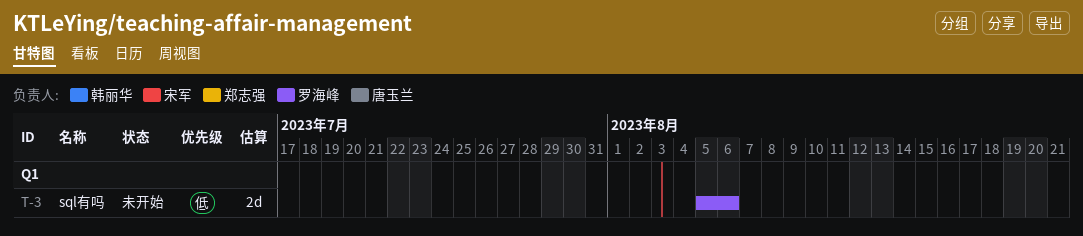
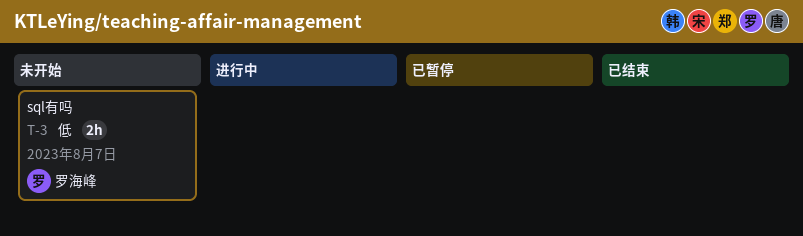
T-3, estimate: 2d -> 2h
T-3, due: Aug 6 -> Aug 7

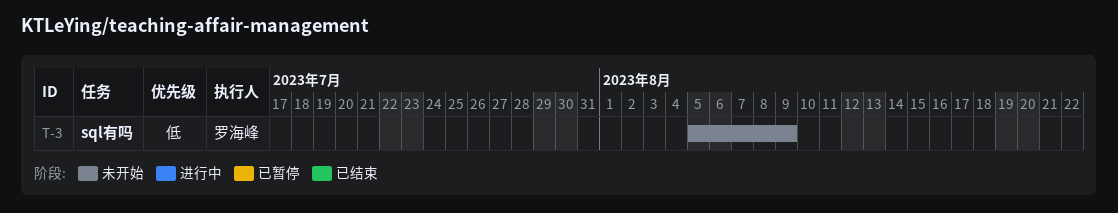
T-3, due: Aug 7 -> Aug 9

